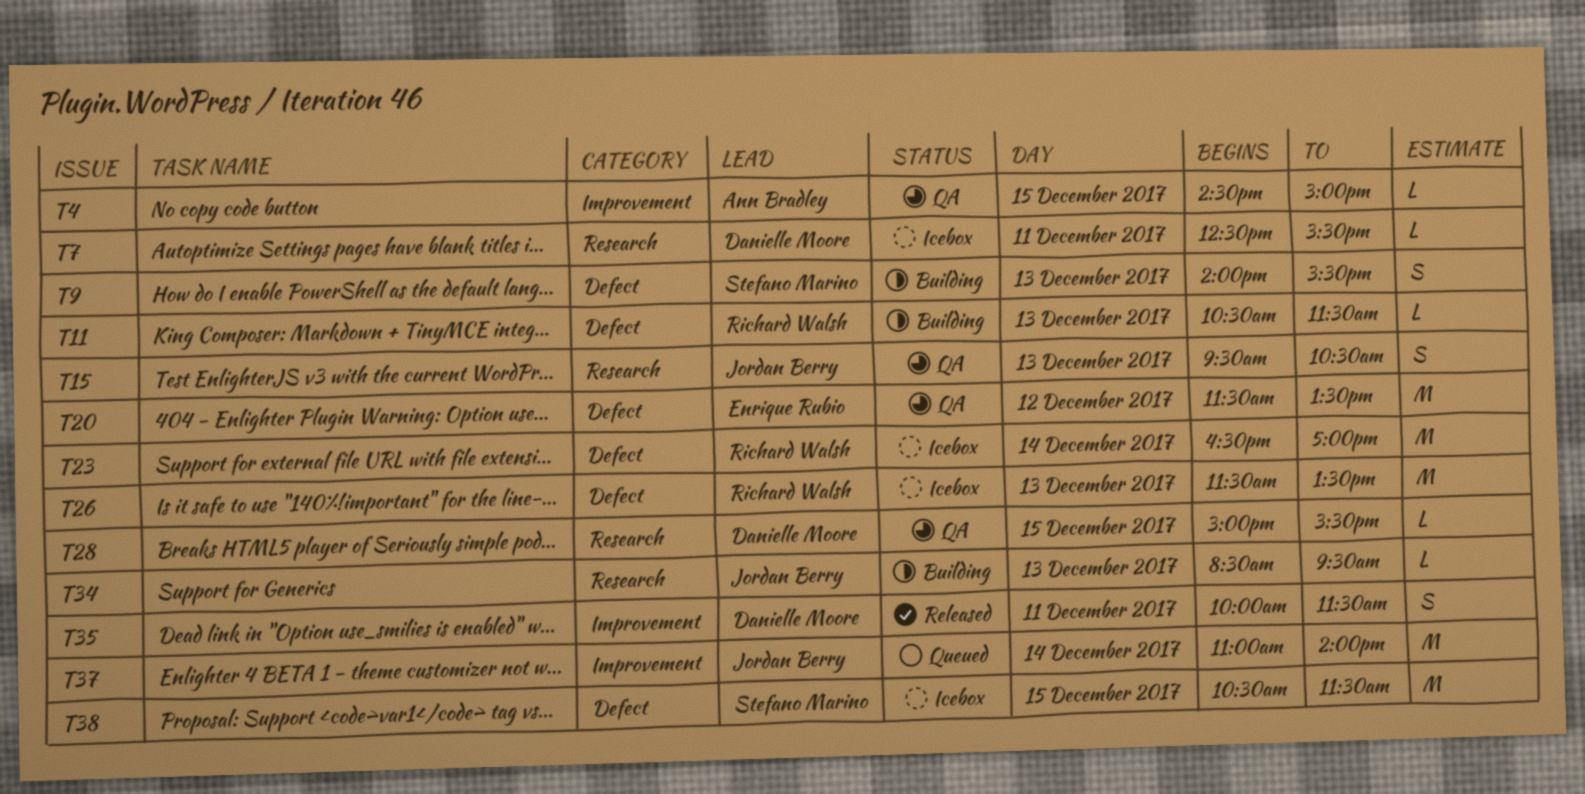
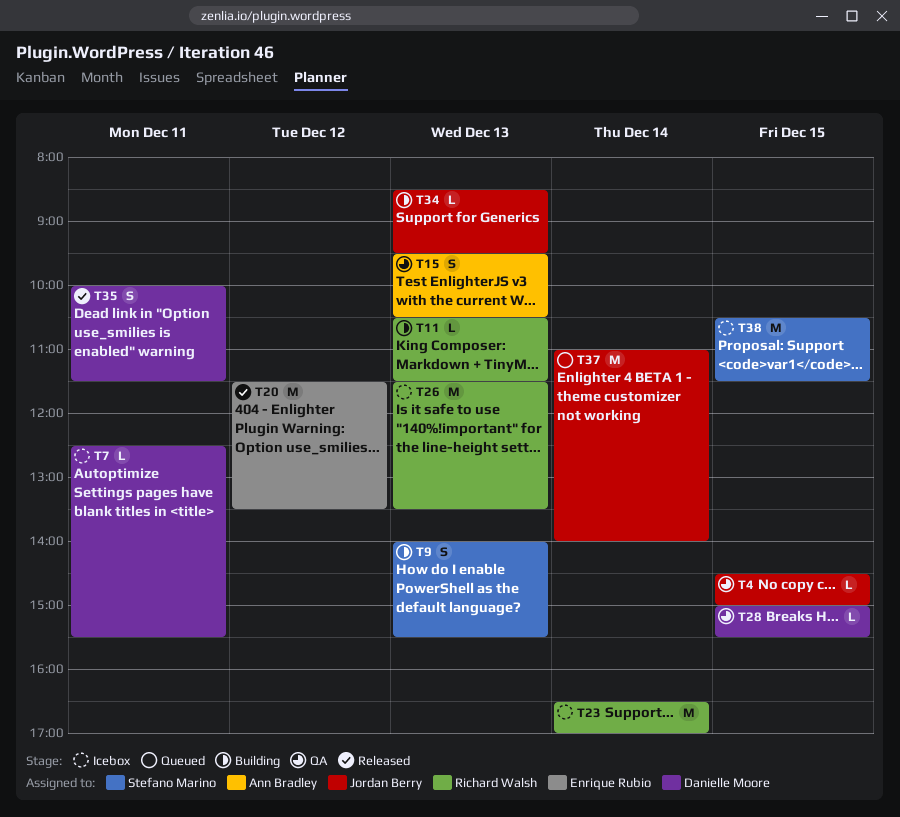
T4, owner: Ann Bradley -> Jordan Berry
T15, owner: Jordan Berry -> Ann Bradley
T20, status: QA -> Released

